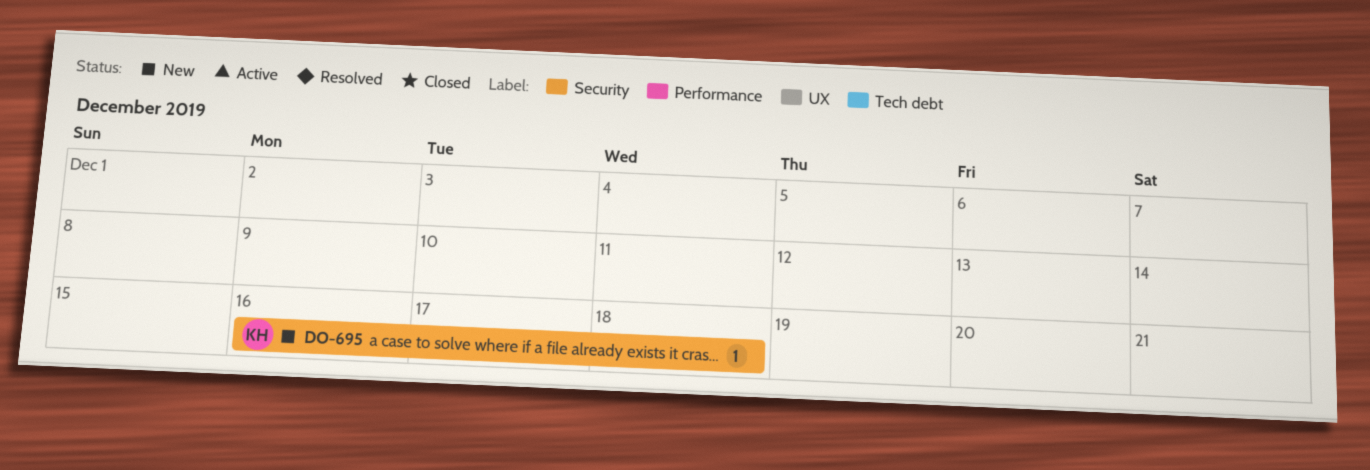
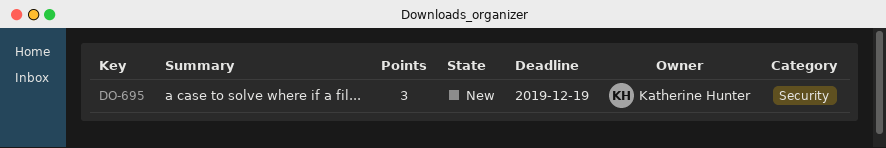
DO-695, estimate: 1 -> 3
DO-695, due: Dec 18 -> Dec 19

